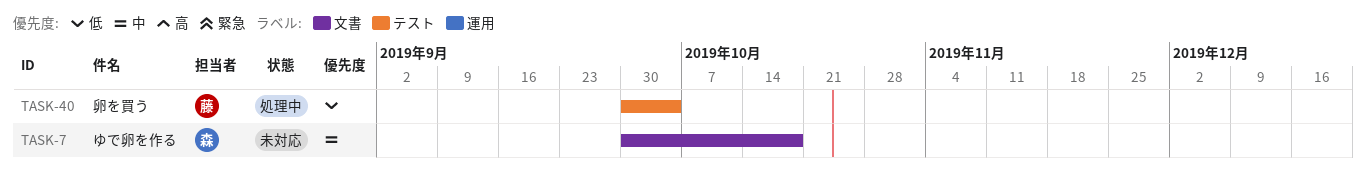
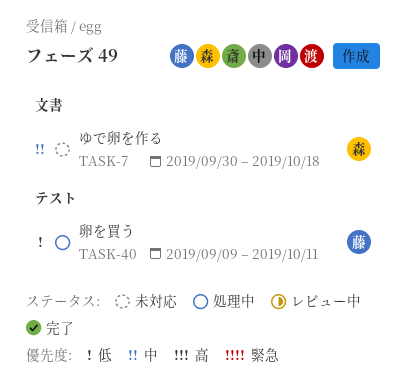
TASK-40, start: Sep 30 -> Sep 9
TASK-40, due: Oct 4 -> Oct 11

